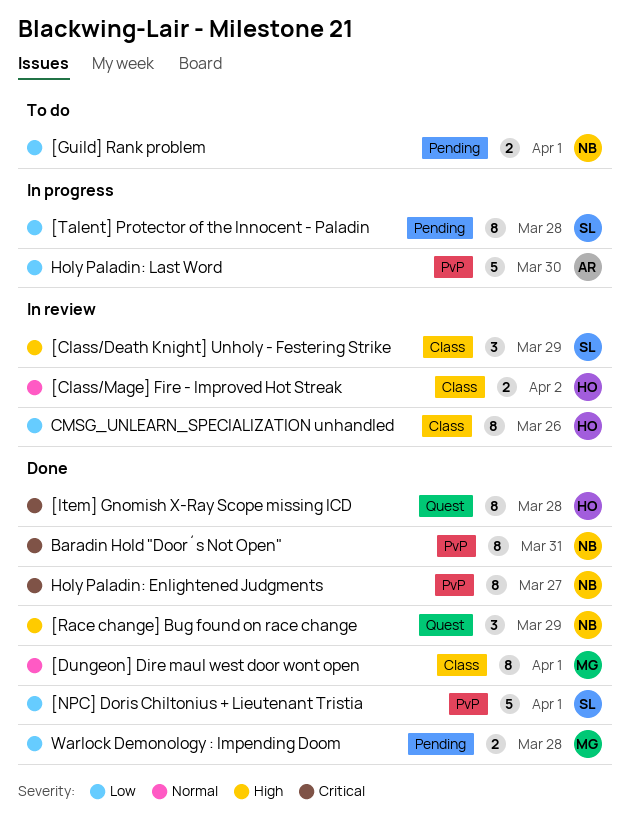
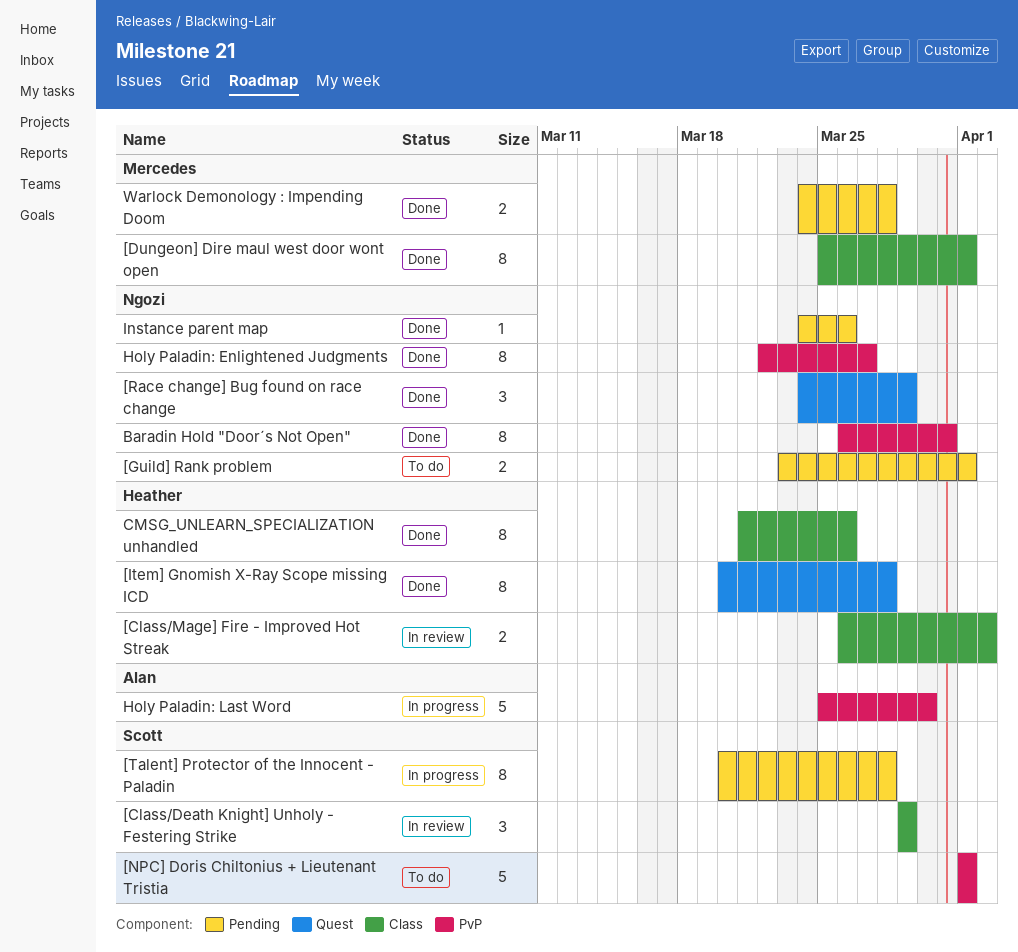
[NPC] Doris Chiltonius + Lieutenant Tristia, status: Done -> To do
CMSG_UNLEARN_SPECIALIZATION unhandled, status: In review -> Done
Instance parent map: none -> present

